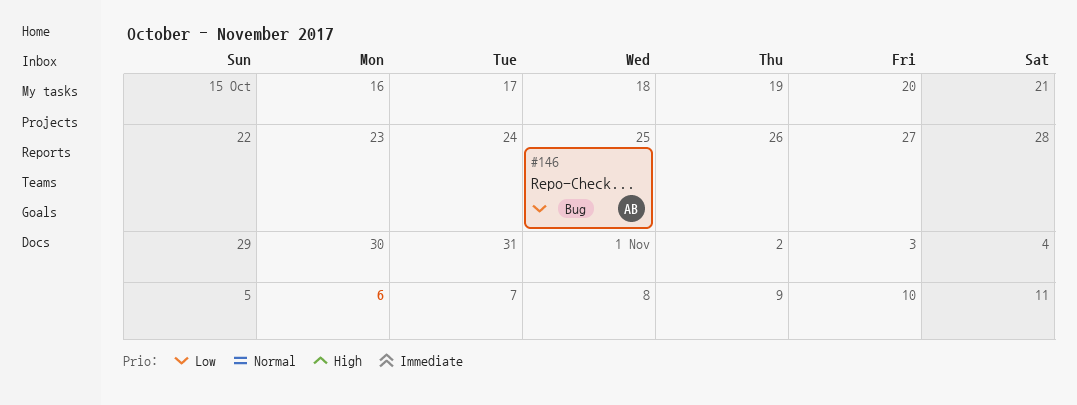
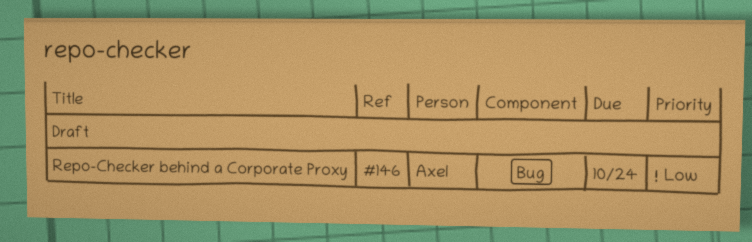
#146, due: Oct 25 -> Oct 24

